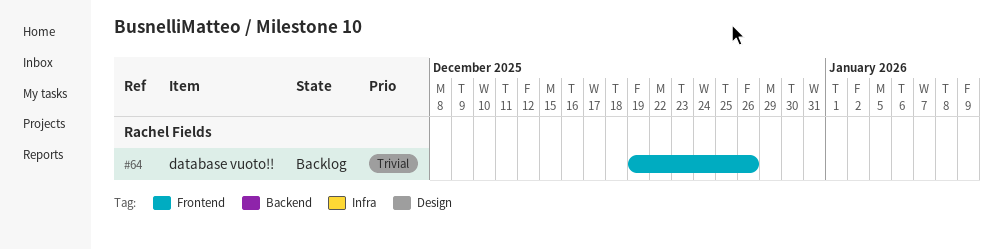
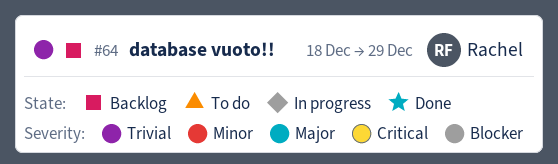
#64, start: Dec 19 -> Dec 18
#64, due: Dec 26 -> Dec 29

